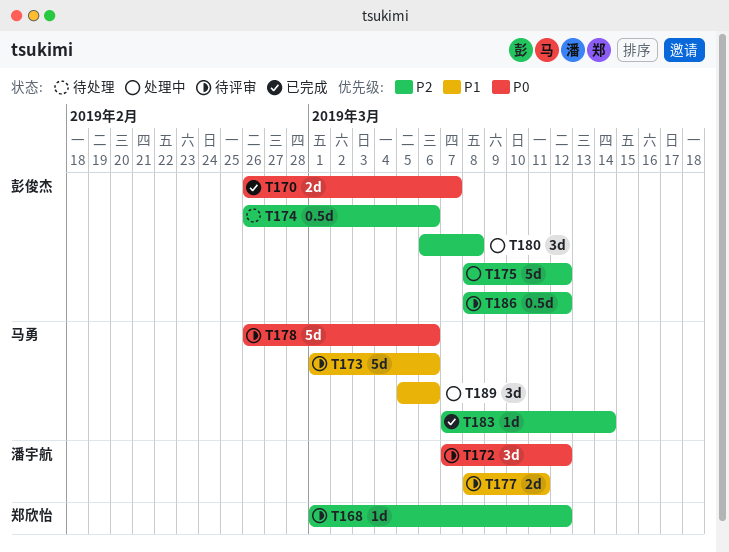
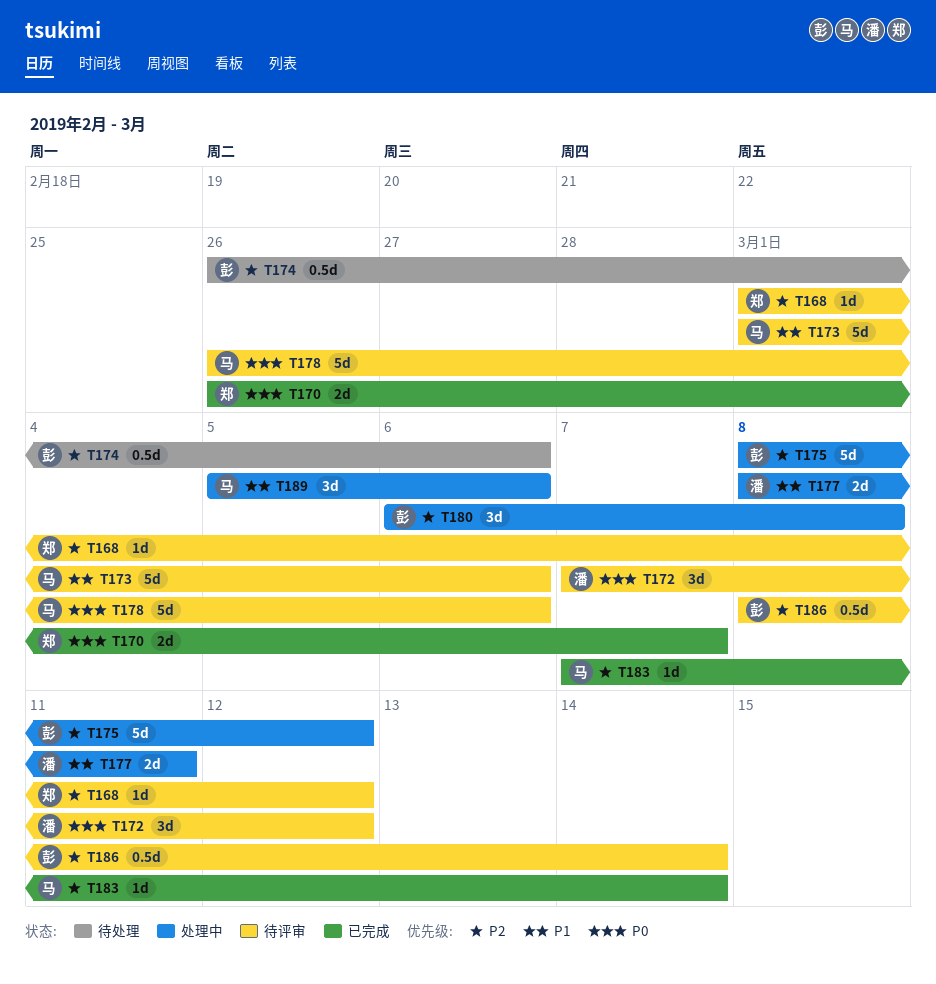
T170, owner: 彭俊杰 -> 郑欣怡
T177, status: 待评审 -> 处理中
T186, due: Mar 12 -> Mar 14

